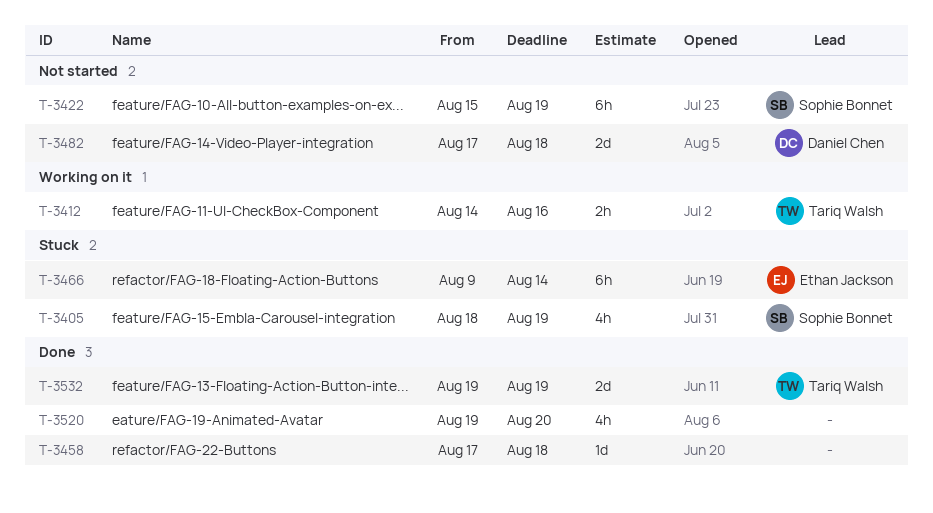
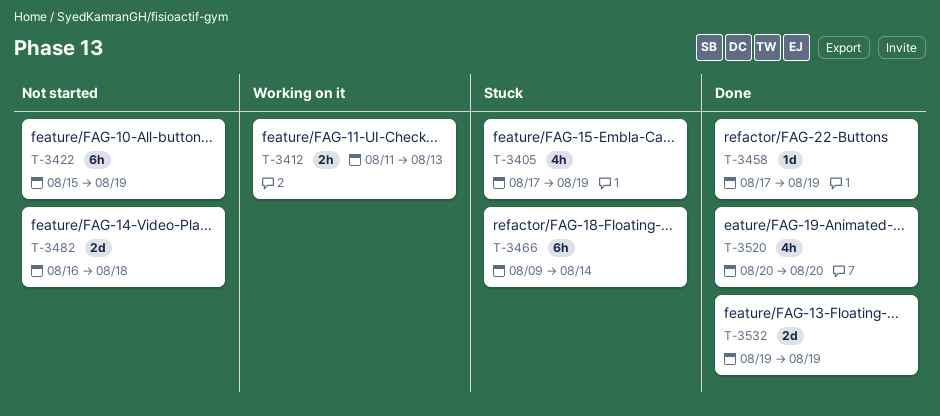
T-3405, start: Aug 18 -> Aug 17
T-3412, start: Aug 14 -> Aug 11
T-3412, due: Aug 16 -> Aug 13
T-3458, due: Aug 18 -> Aug 19
T-3482, start: Aug 17 -> Aug 16
T-3520, start: Aug 19 -> Aug 20

